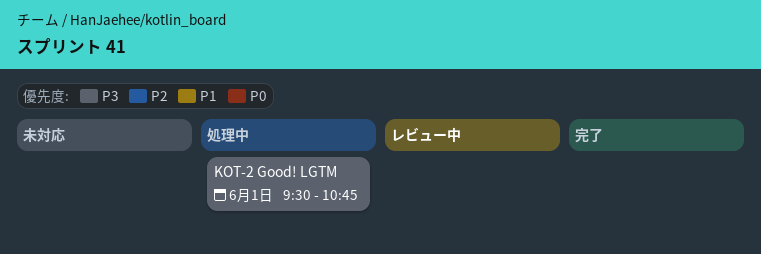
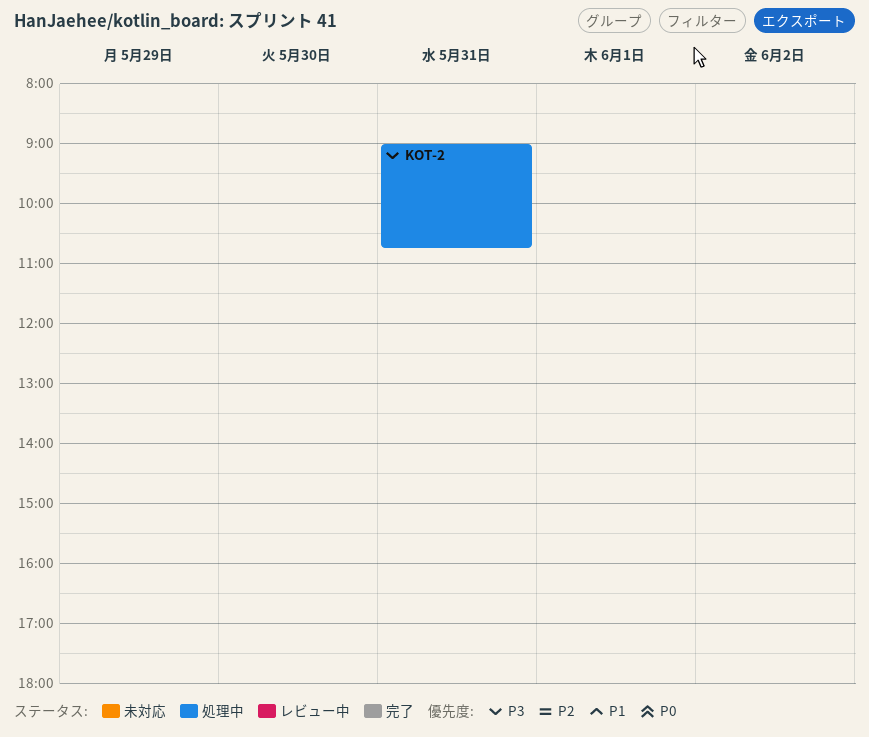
KOT-2, day: Jun 1 -> May 31
KOT-2, begins: 09:30 -> 09:00

